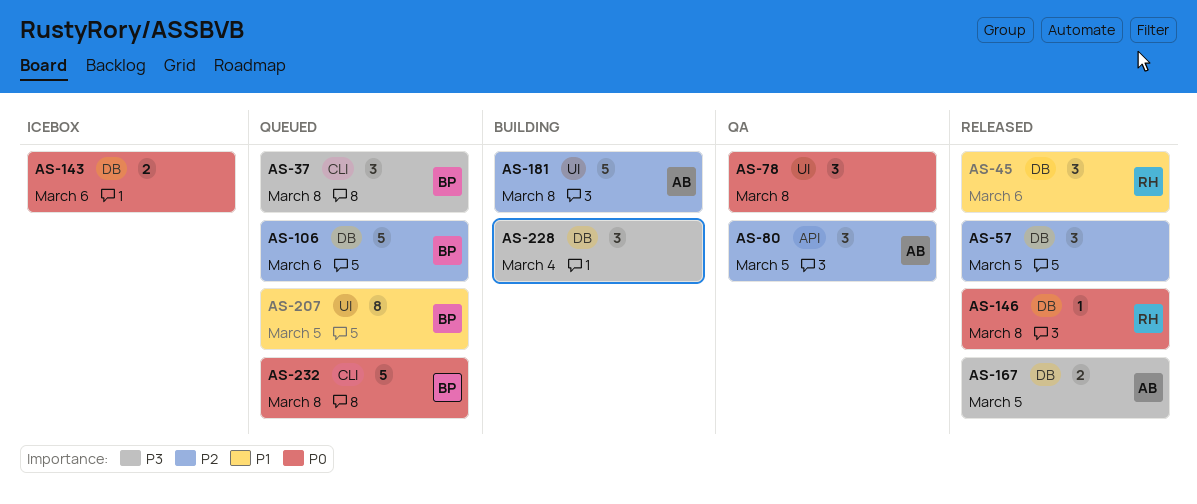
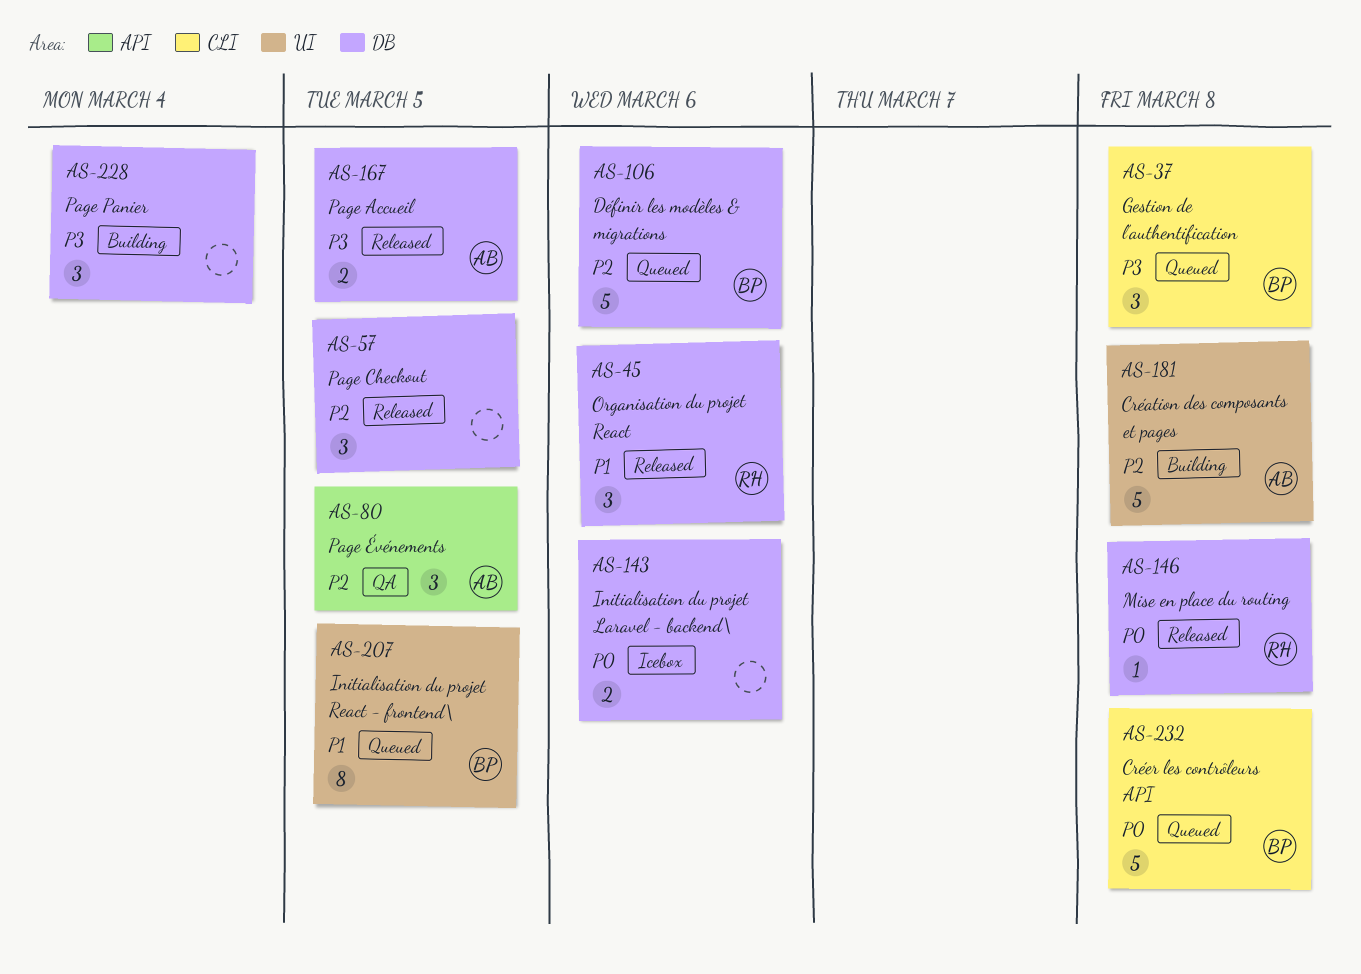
AS-78: present -> none

